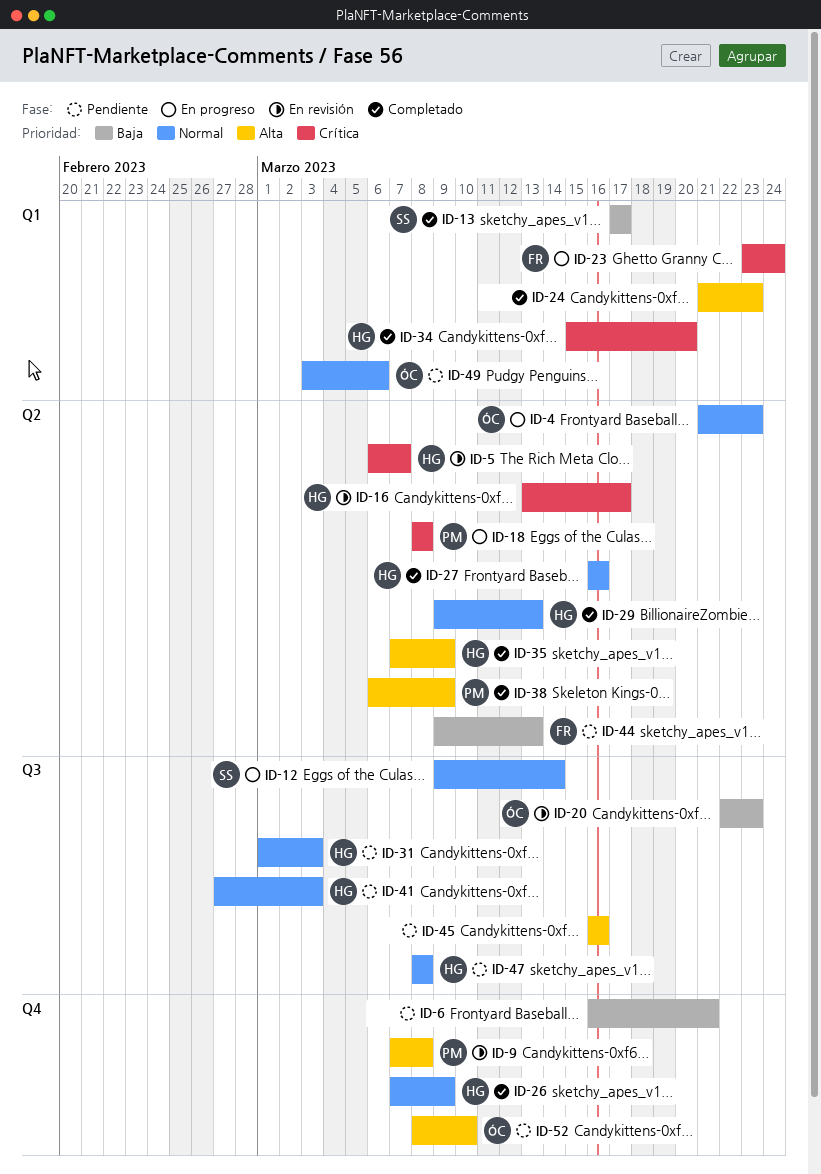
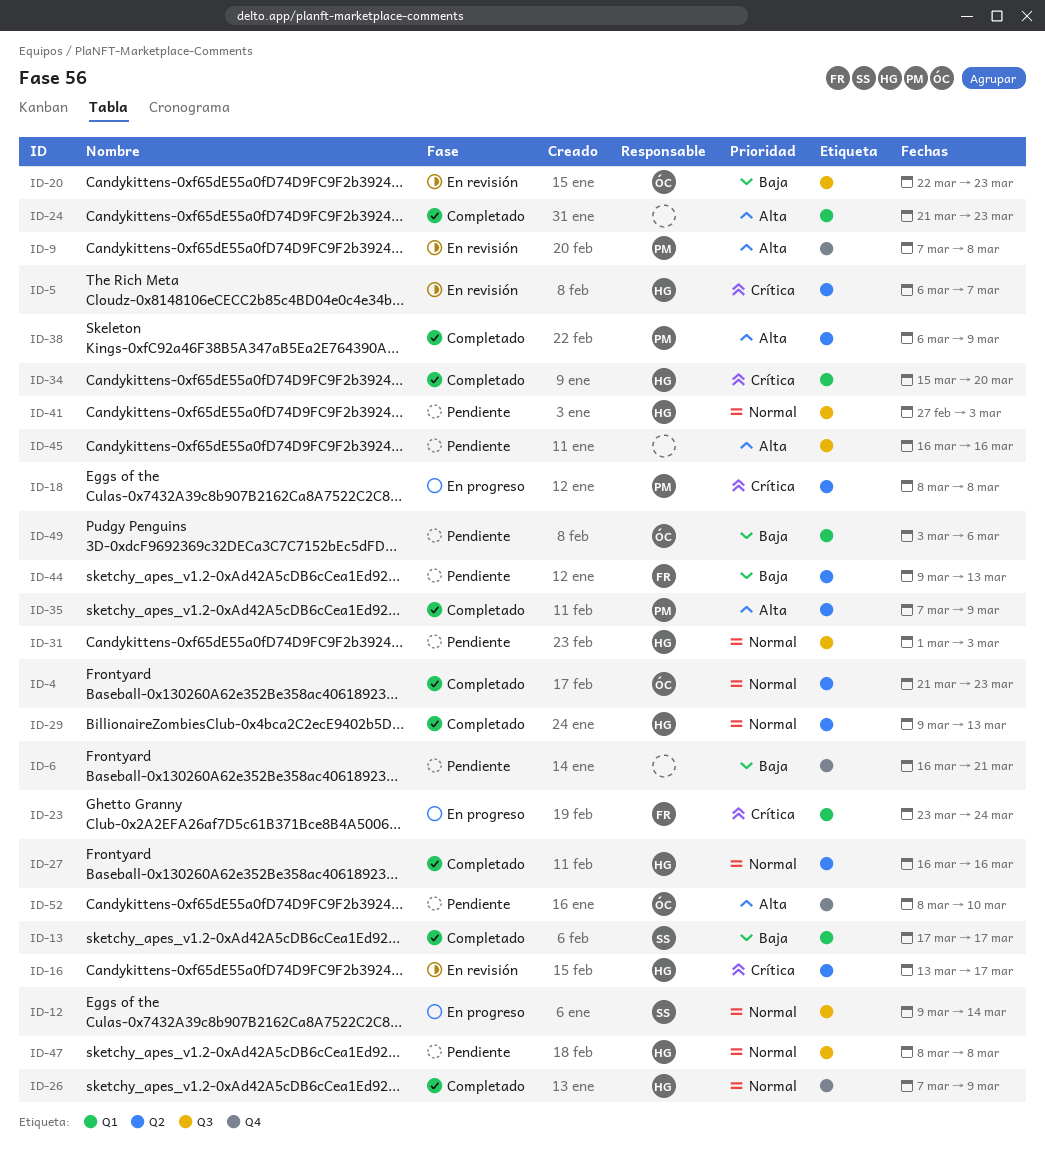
ID-4, status: En progreso -> Completado
ID-35, owner: HG -> PM
ID-49, priority: Normal -> Baja

